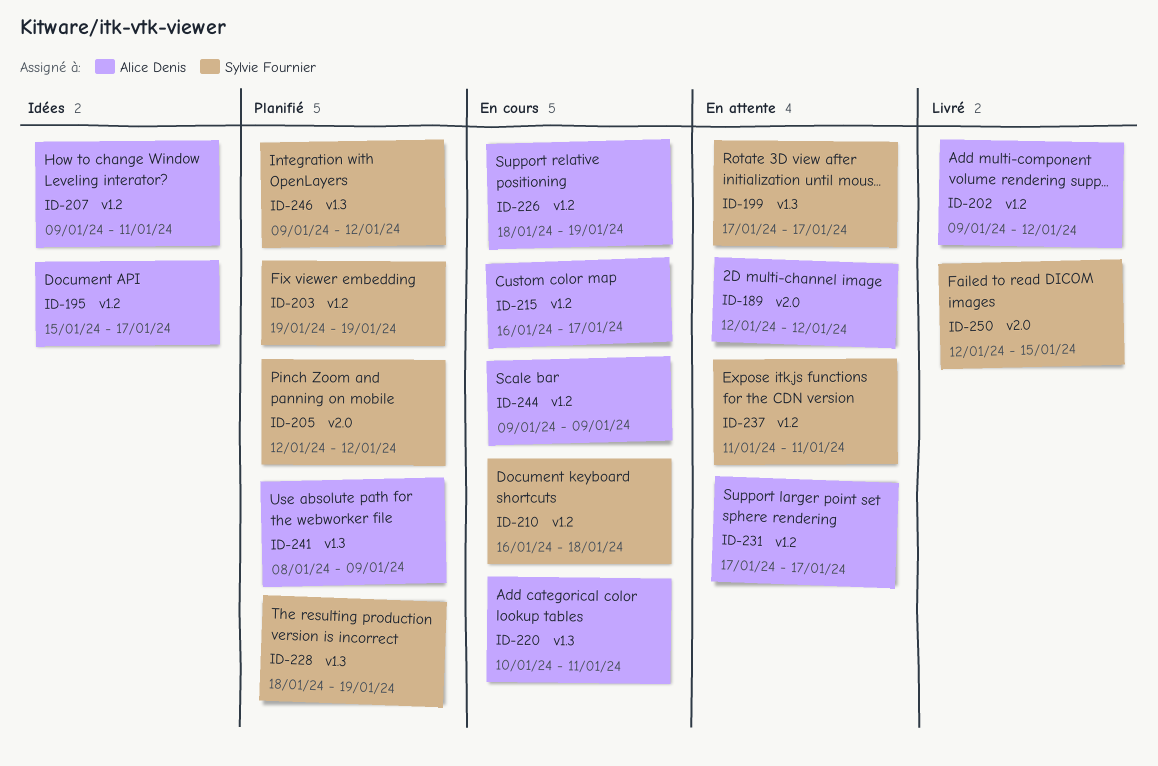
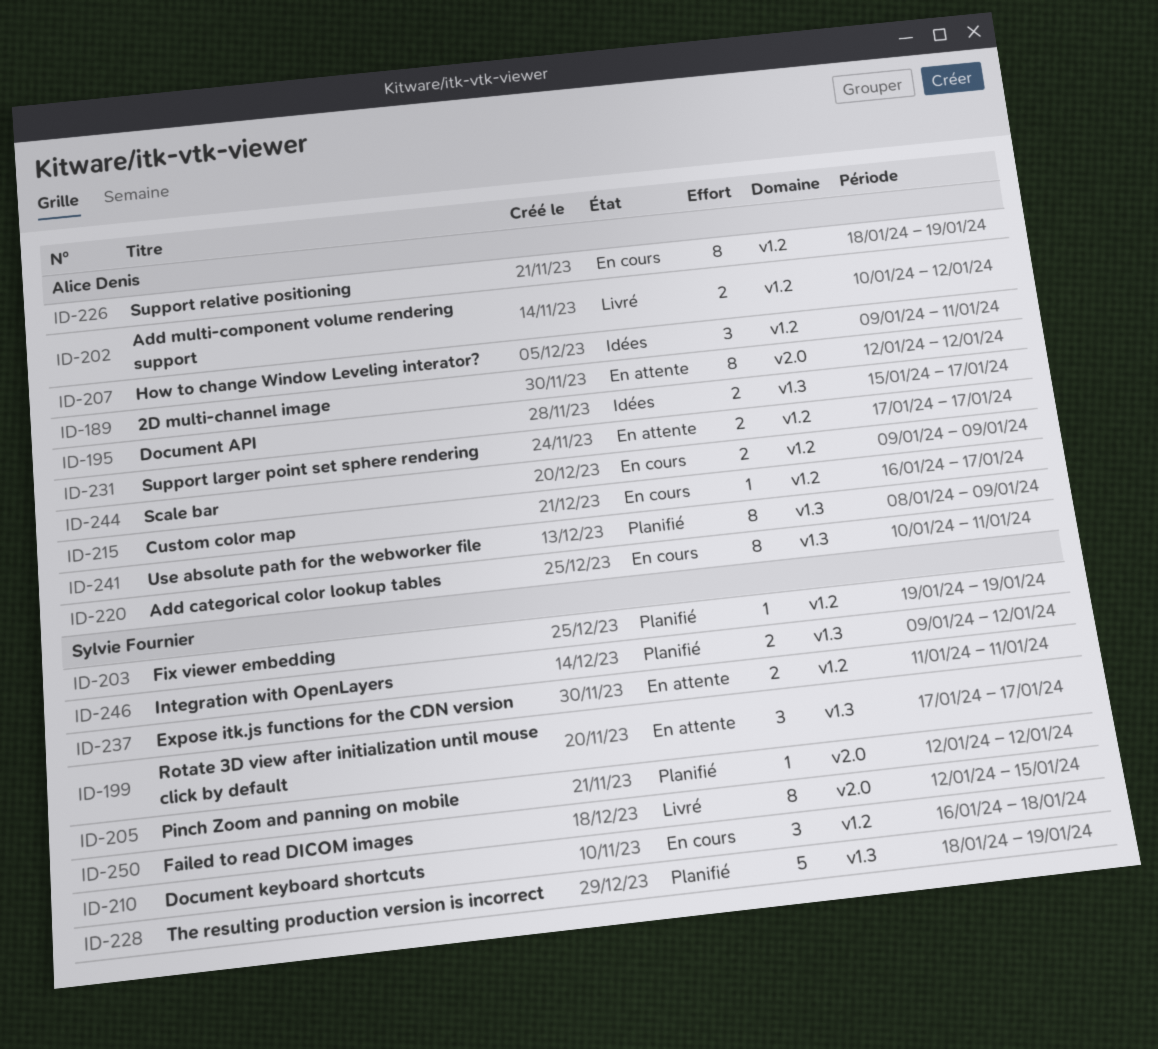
ID-195, label: v1.2 -> v1.3
ID-202, start: Jan 9 -> Jan 10

